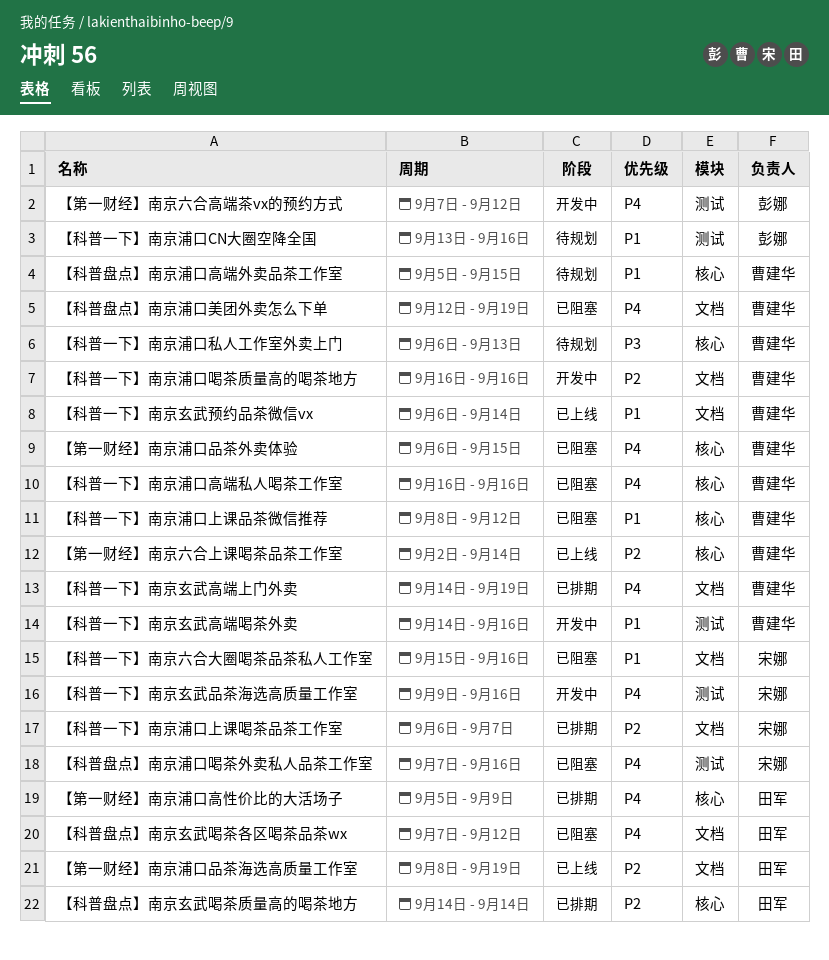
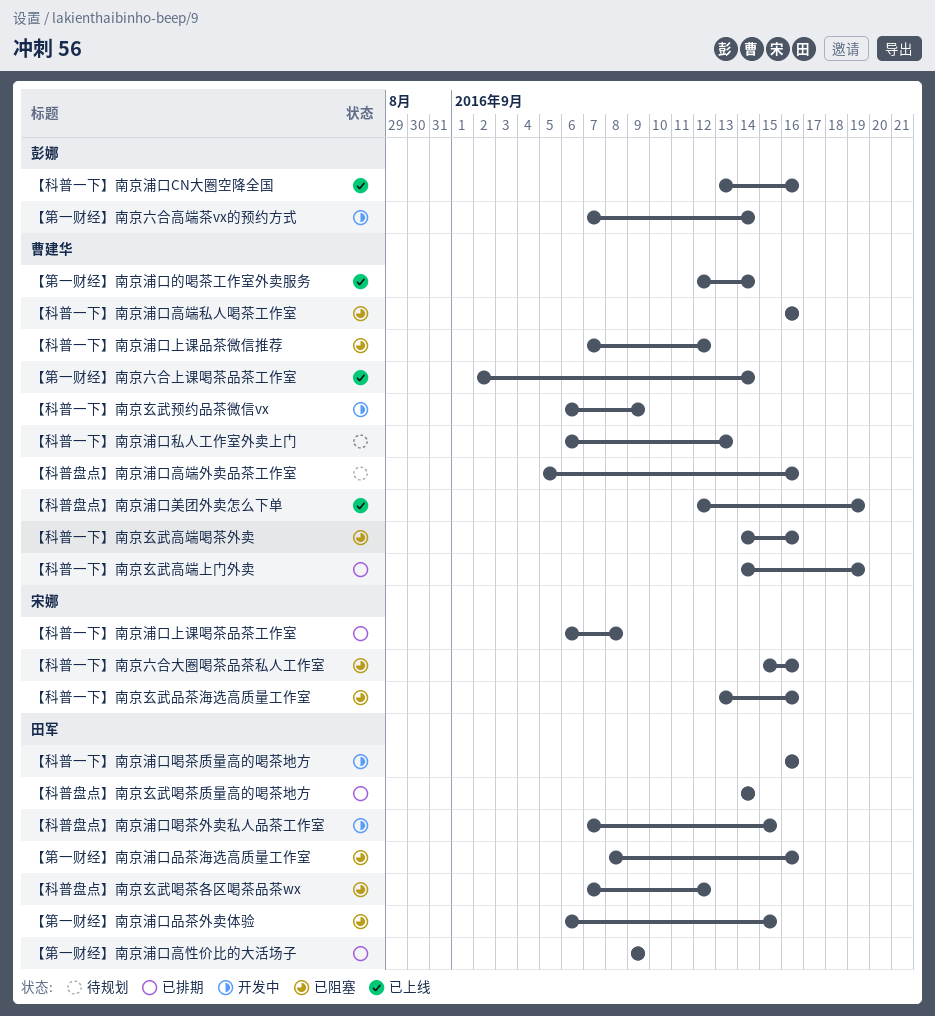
【科普一下】南京浦口CN大圈空降全国, status: 待规划 -> 已上线
【科普一下】南京浦口上课品茶微信推荐, start: Sep 8 -> Sep 7
【科普一下】南京浦口上课喝茶品茶工作室, due: Sep 7 -> Sep 8
【科普一下】南京浦口喝茶质量高的喝茶地方, owner: 曹建华 -> 田军
【科普一下】南京玄武品茶海选高质量工作室, status: 开发中 -> 已阻塞
【科普一下】南京玄武品茶海选高质量工作室, start: Sep 9 -> Sep 13
【科普一下】南京玄武预约品茶微信vx, status: 已上线 -> 开发中
【科普一下】南京玄武预约品茶微信vx, due: Sep 14 -> Sep 9
【科普一下】南京玄武高端喝茶外卖, status: 开发中 -> 已阻塞
【科普盘点】南京浦口喝茶外卖私人品茶工作室, status: 已阻塞 -> 开发中
【科普盘点】南京浦口喝茶外卖私人品茶工作室, owner: 宋娜 -> 田军
【科普盘点】南京浦口喝茶外卖私人品茶工作室, due: Sep 16 -> Sep 15
【科普盘点】南京浦口美团外卖怎么下单, status: 已阻塞 -> 已上线
【科普盘点】南京浦口高端外卖品茶工作室, due: Sep 15 -> Sep 16
【第一财经】南京六合高端茶vx的预约方式, due: Sep 12 -> Sep 14
【第一财经】南京浦口品茶外卖体验, owner: 曹建华 -> 田军
【第一财经】南京浦口品茶海选高质量工作室, status: 已上线 -> 已阻塞
【第一财经】南京浦口品茶海选高质量工作室, due: Sep 19 -> Sep 16
【第一财经】南京浦口的喝茶工作室外卖服务: none -> present
【第一财经】南京浦口高性价比的大活场子, start: Sep 5 -> Sep 9

